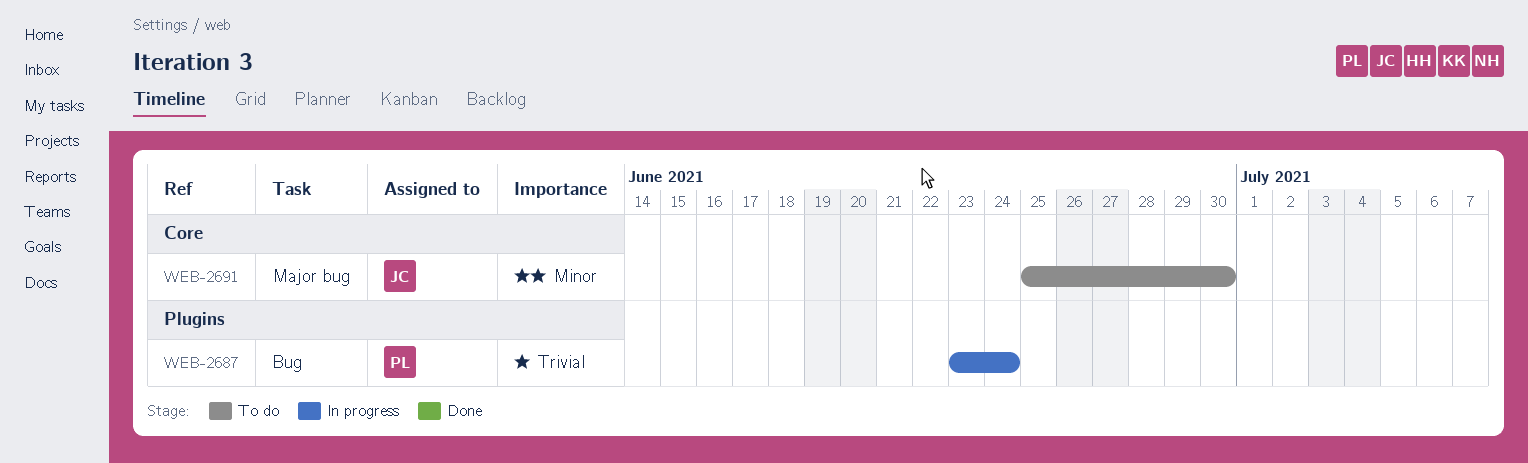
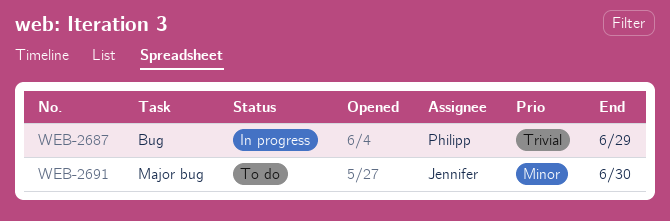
WEB-2687, due: Jun 24 -> Jun 29

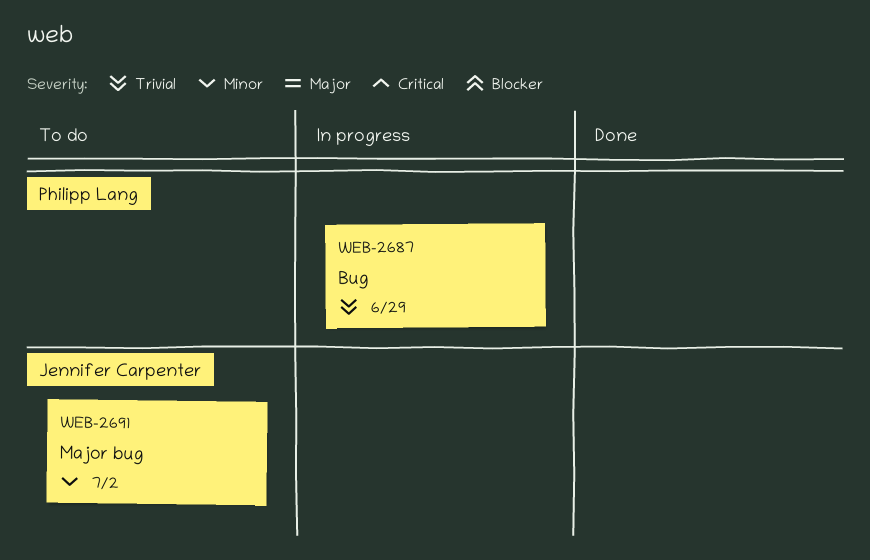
WEB-2691, due: Jun 30 -> Jul 2

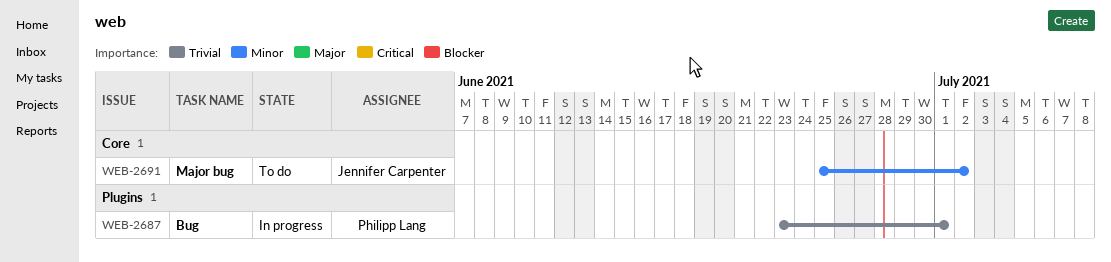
WEB-2687, due: Jun 29 -> Jul 1

